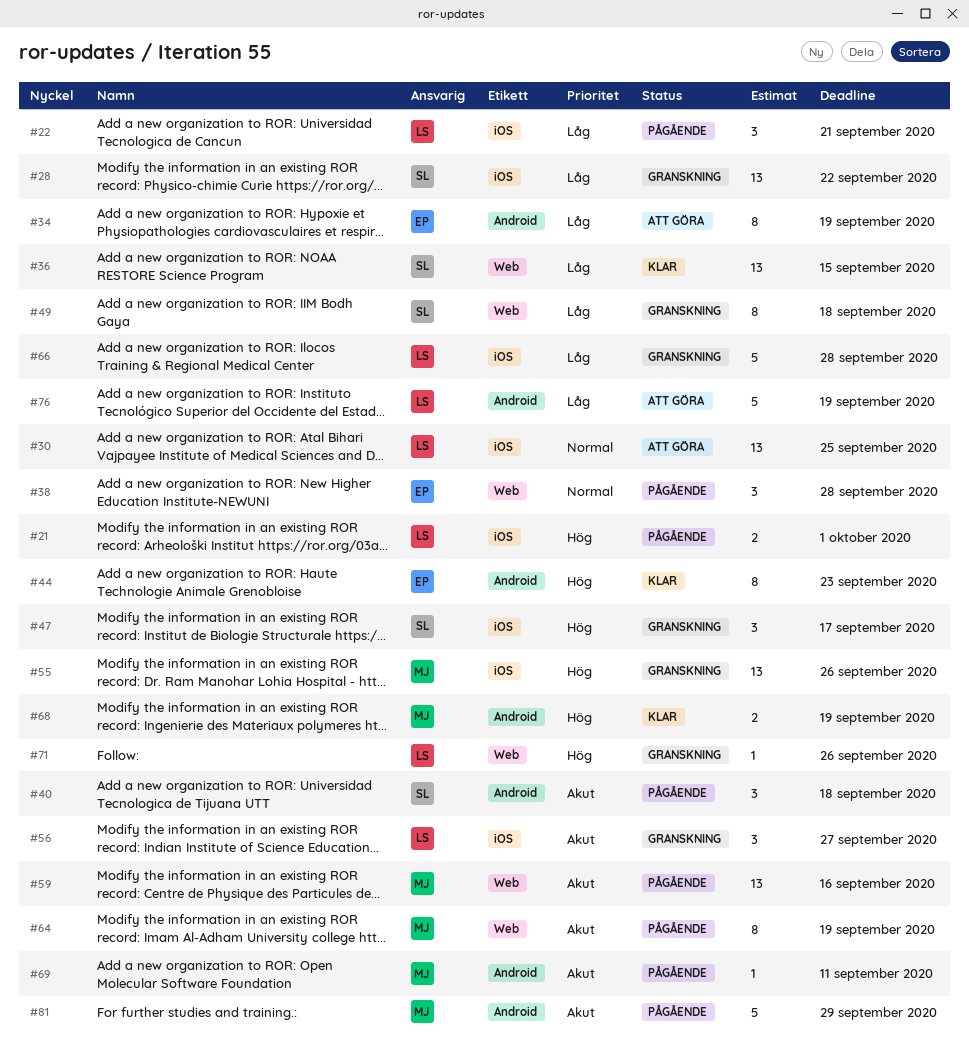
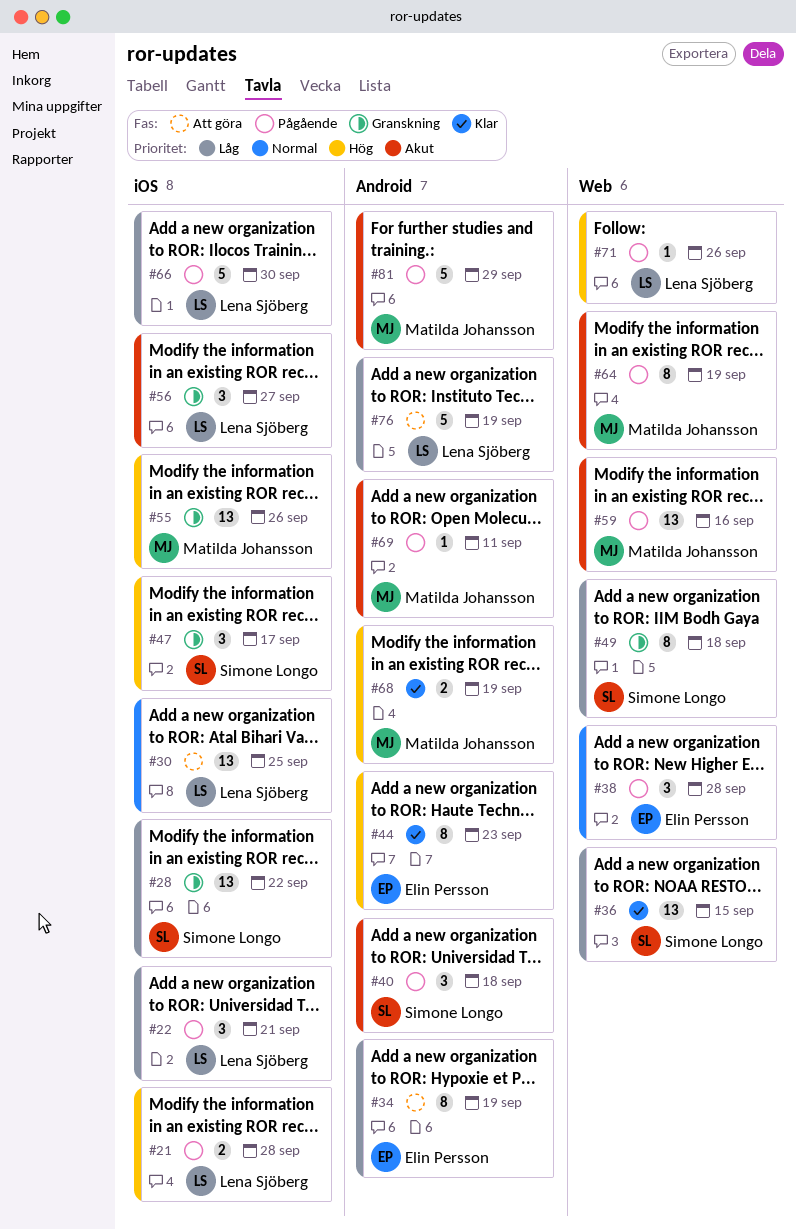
#21, due: Oct 1 -> Sep 28
#66, status: Granskning -> Pågående
#66, due: Sep 28 -> Sep 30
#71, status: Granskning -> Pågående

